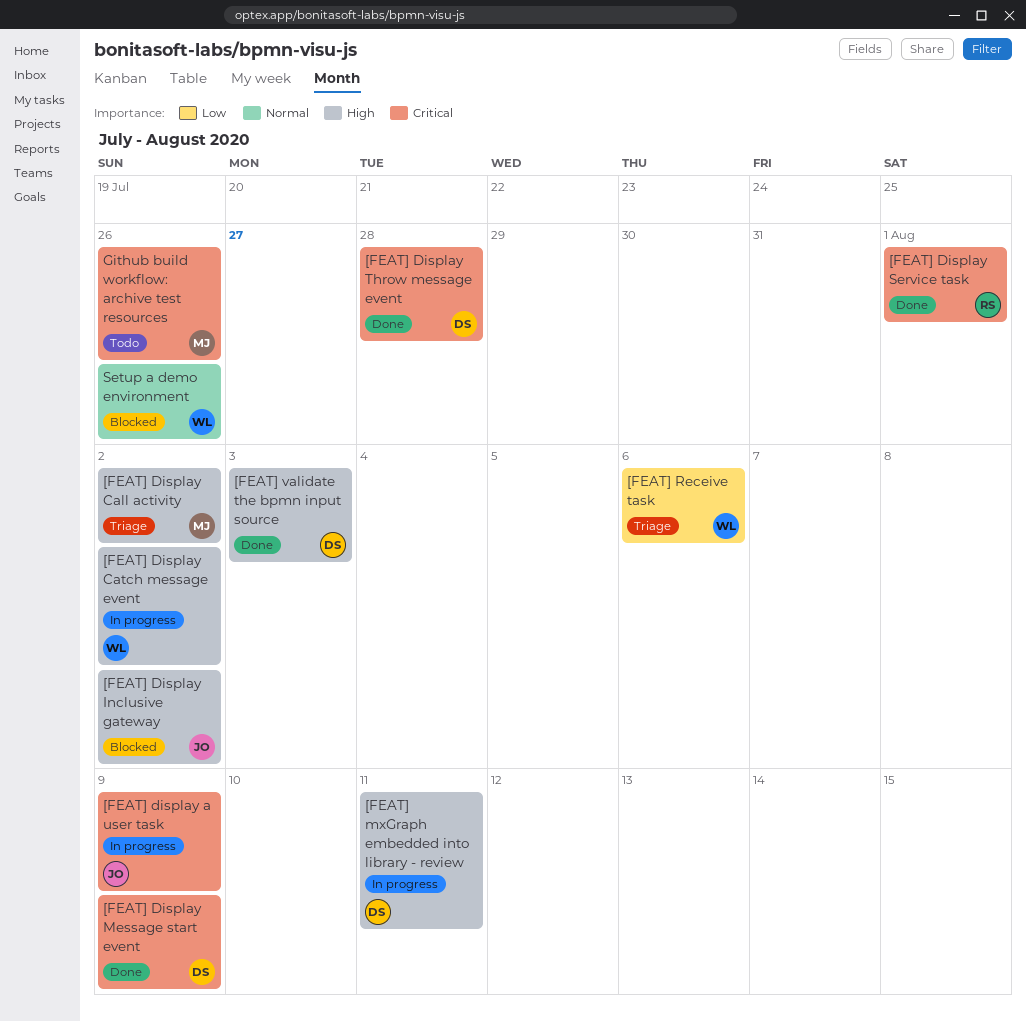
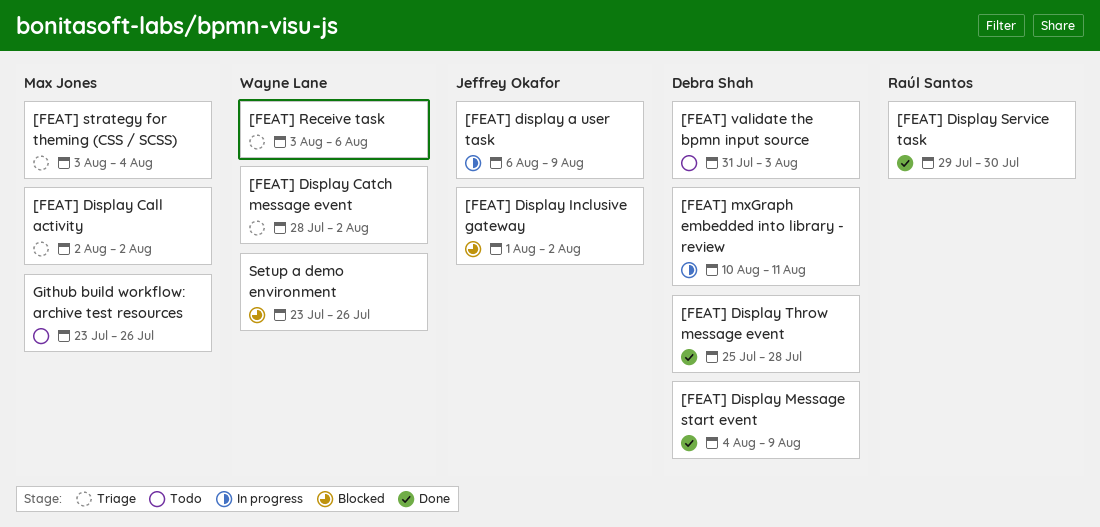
[FEAT] Display Catch message event, status: In progress -> Triage
[FEAT] Display Service task, due: Aug 1 -> Jul 30
[FEAT] strategy for theming (CSS / SCSS): none -> present
[FEAT] validate the bpmn input source, status: Done -> Todo

